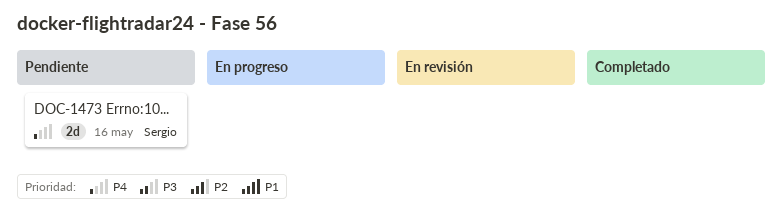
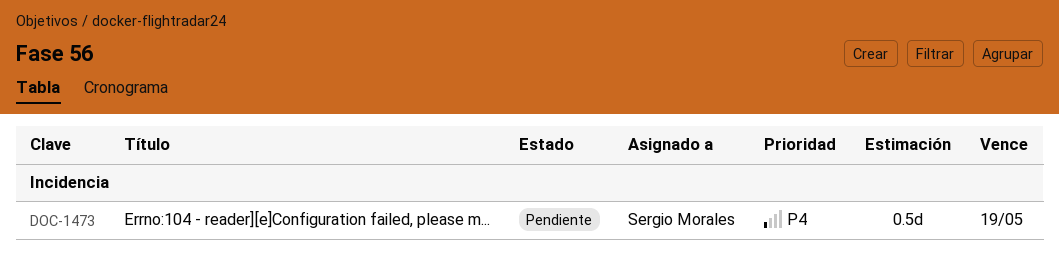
DOC-1473, estimate: 2d -> 0.5d
DOC-1473, due: May 16 -> May 19

